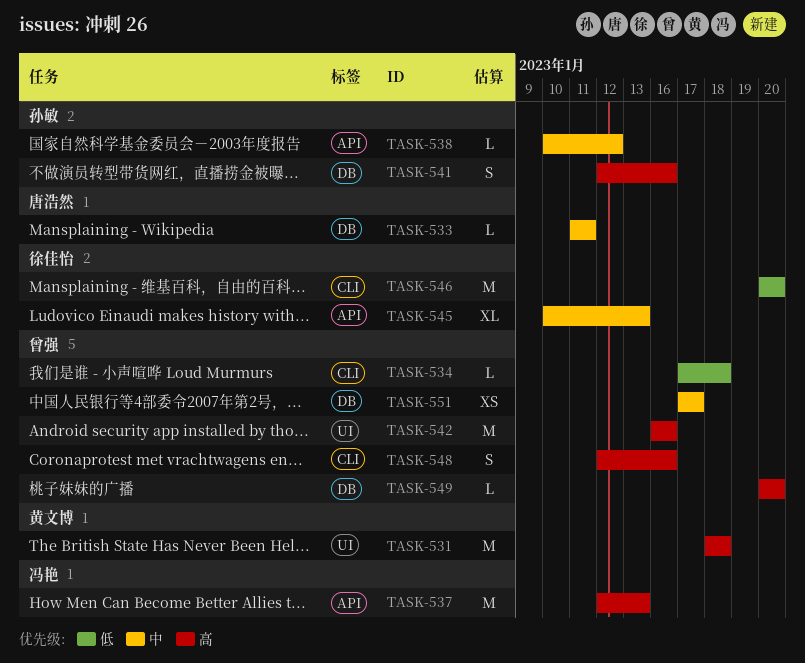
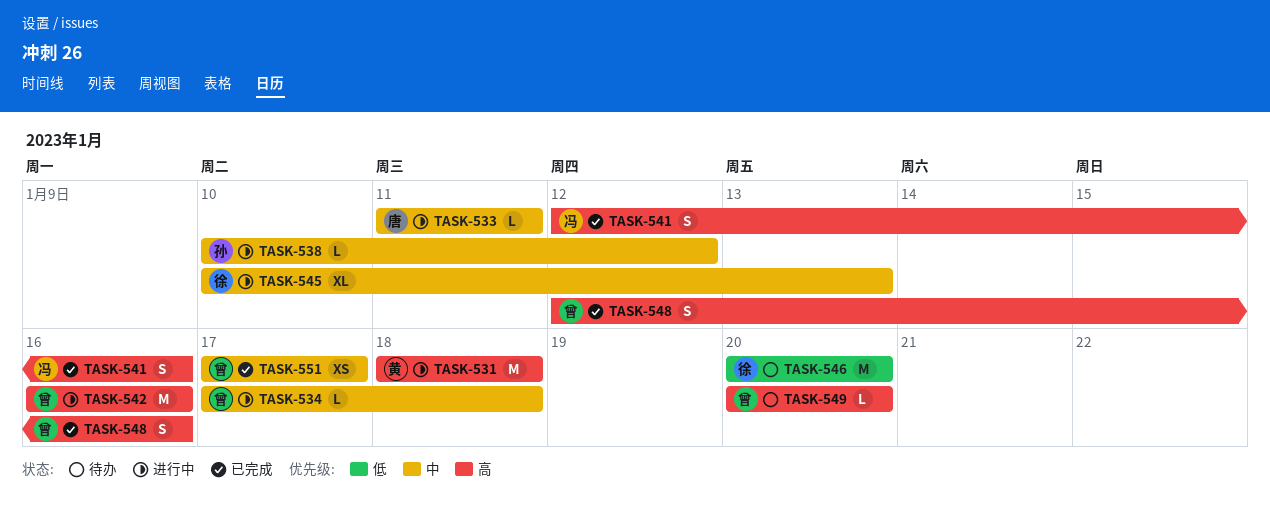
TASK-534, priority: 低 -> 中
TASK-537: present -> none
TASK-541, owner: 孙敏 -> 冯艳

